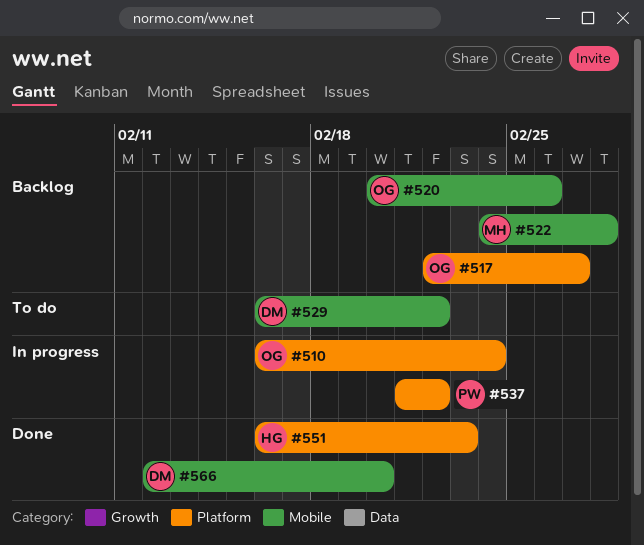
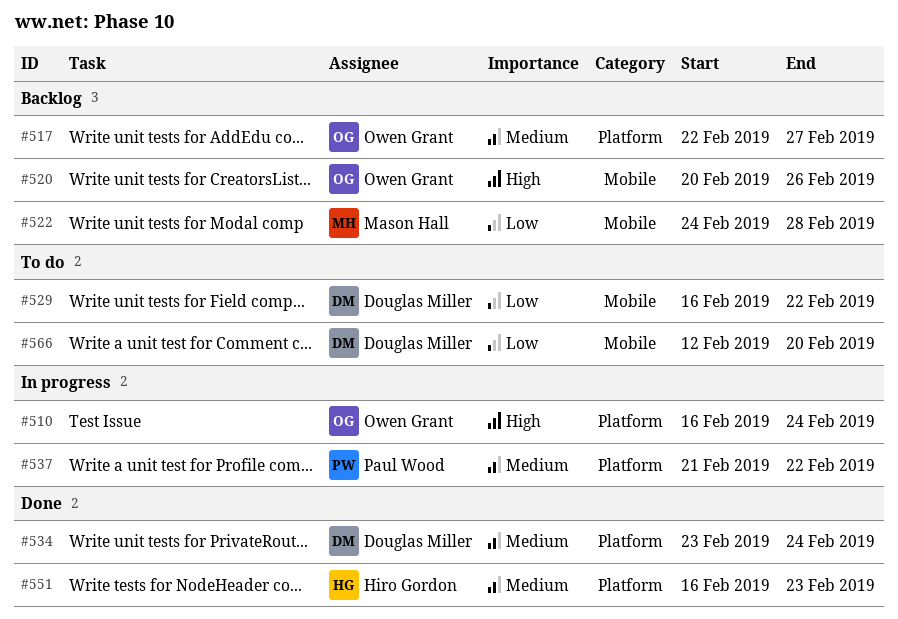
#534: none -> present
#566, status: Done -> To do

